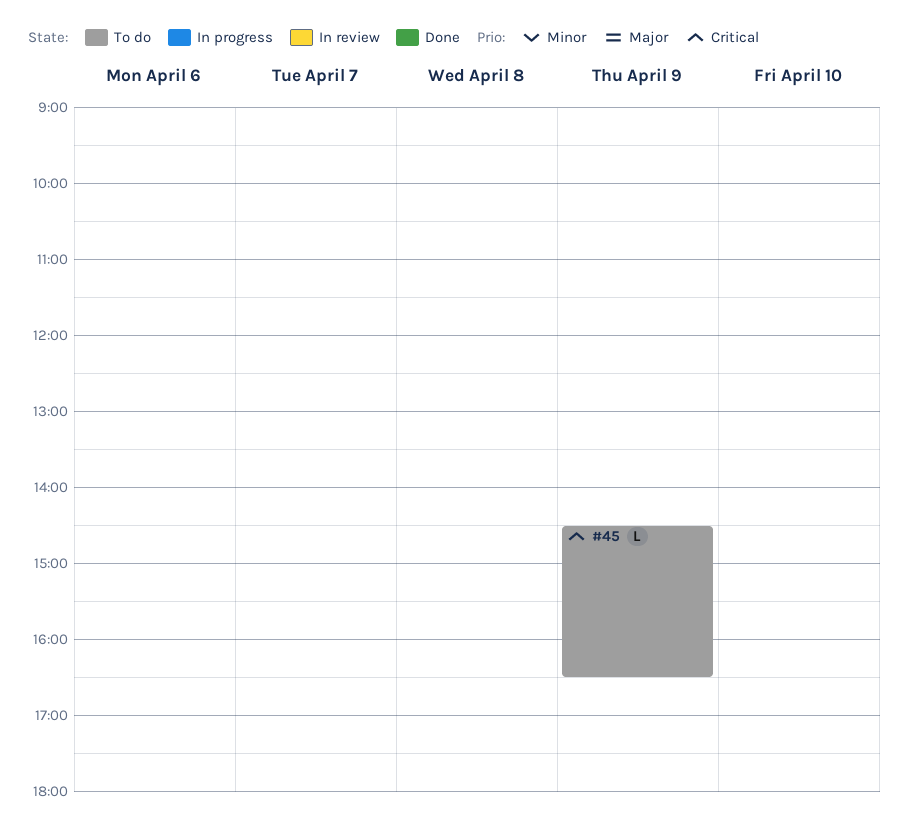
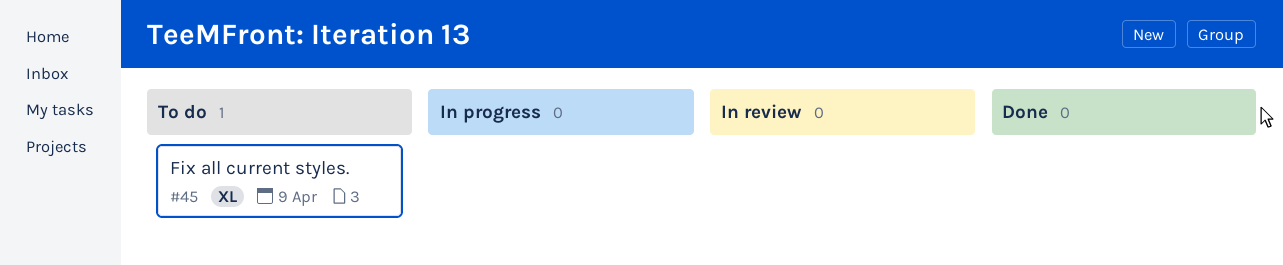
#45, estimate: L -> XL

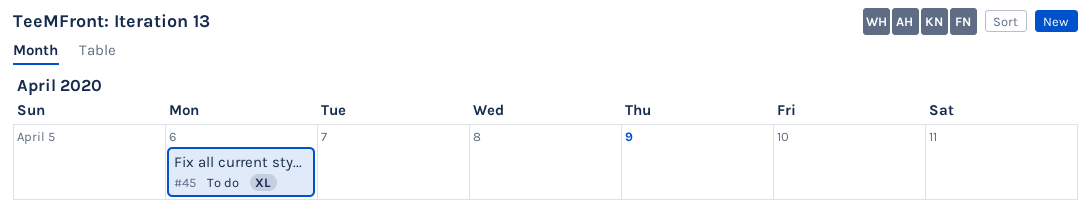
#45, day: Apr 9 -> Apr 6

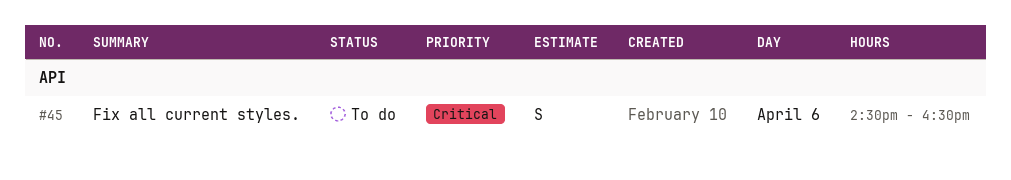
#45, estimate: XL -> S

